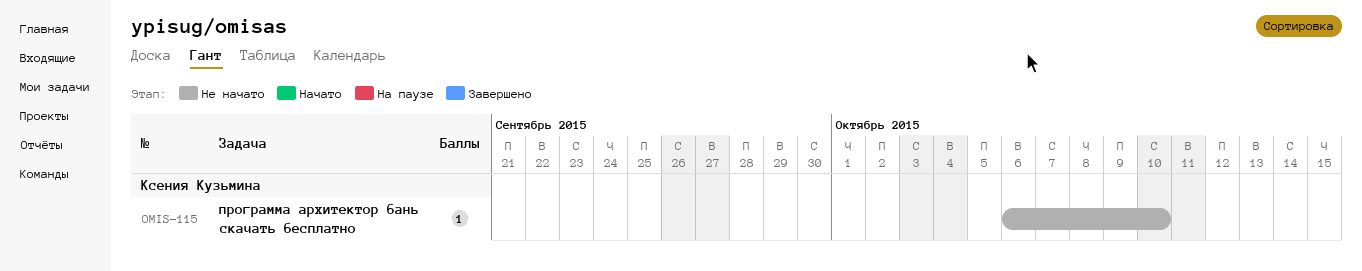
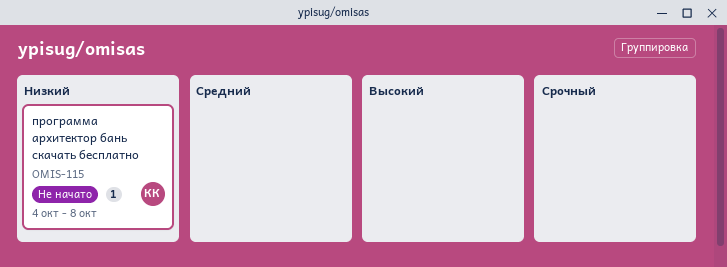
OMIS-115, start: Oct 6 -> Oct 4
OMIS-115, due: Oct 10 -> Oct 8

